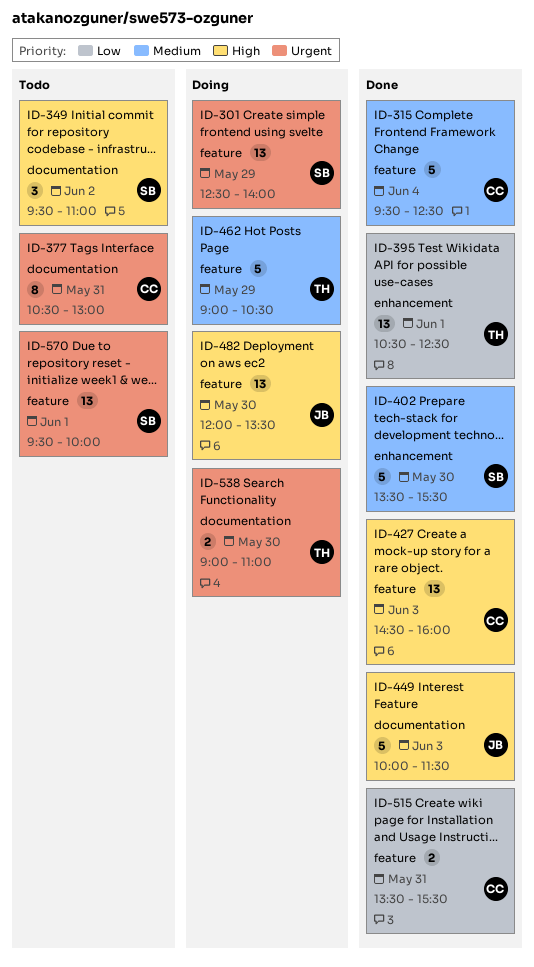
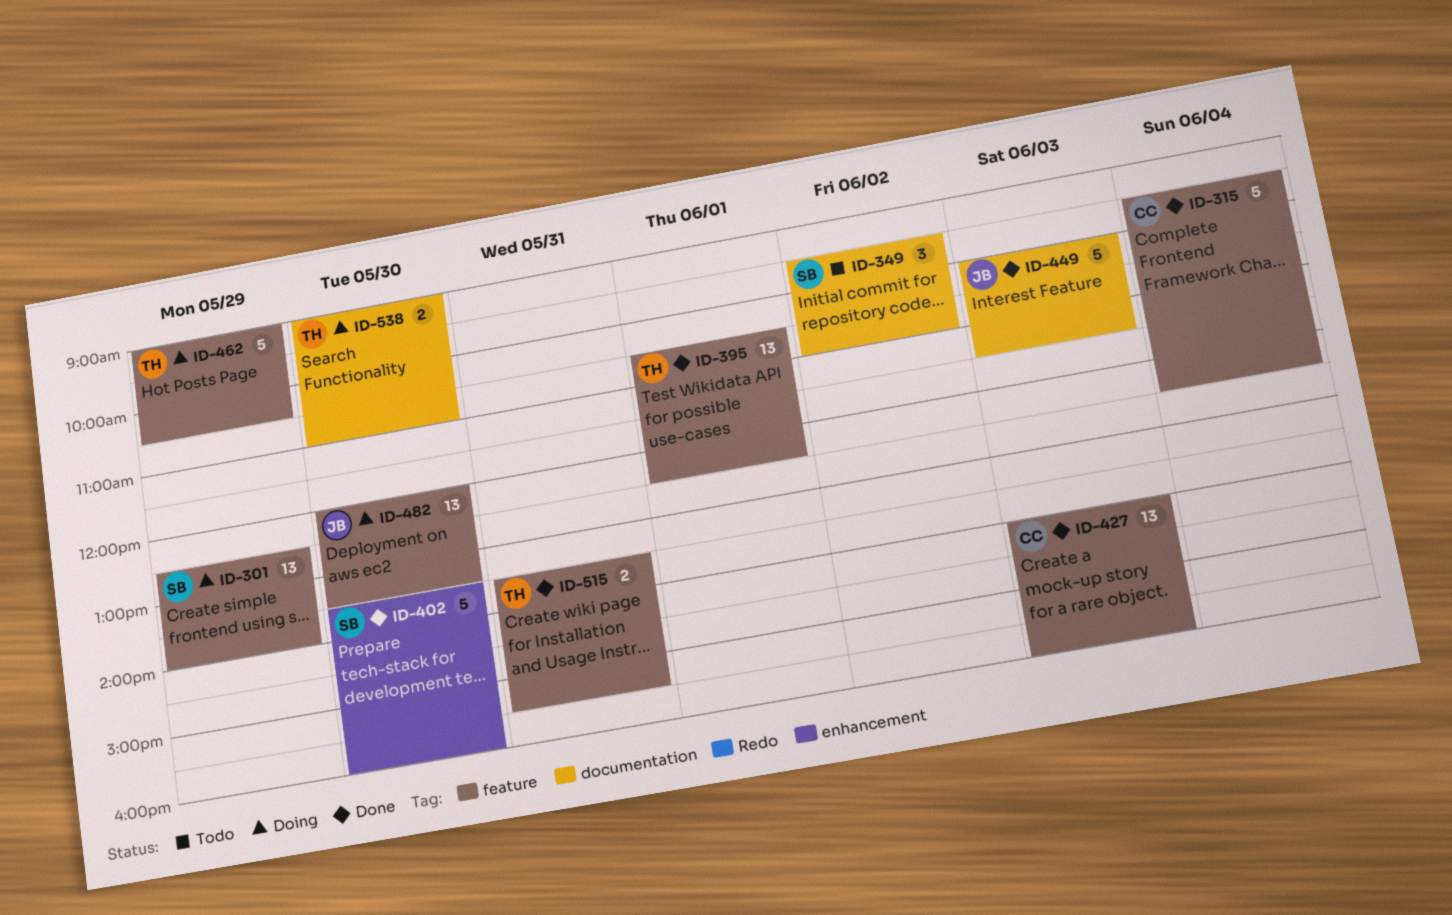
ID-377: present -> none
ID-395, label: enhancement -> feature
ID-402, ends: 15:30 -> 16:00
ID-427, begins: 14:30 -> 14:00
ID-515, owner: CC -> TH
ID-570: present -> none

